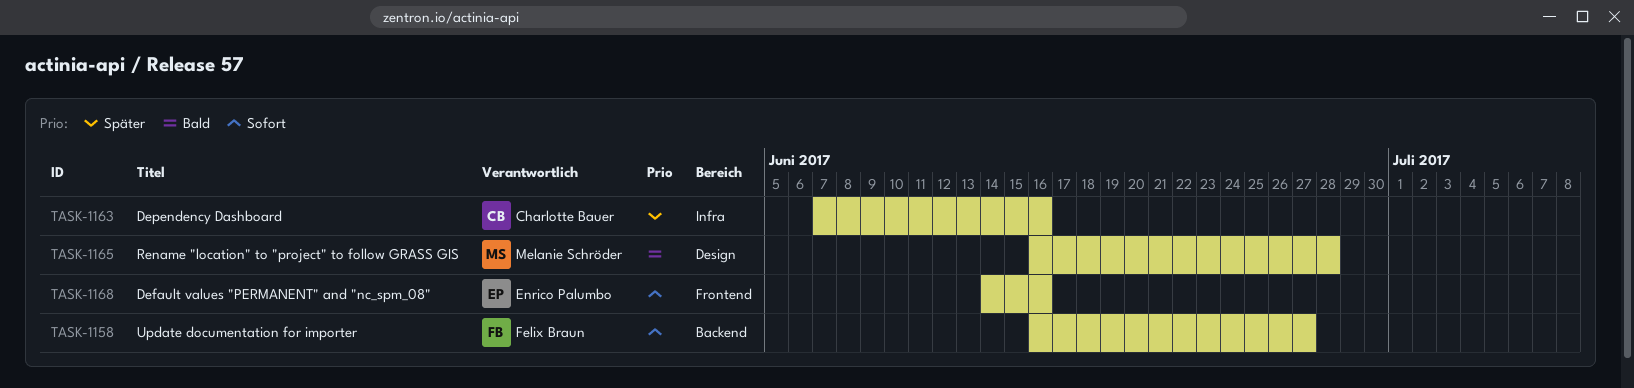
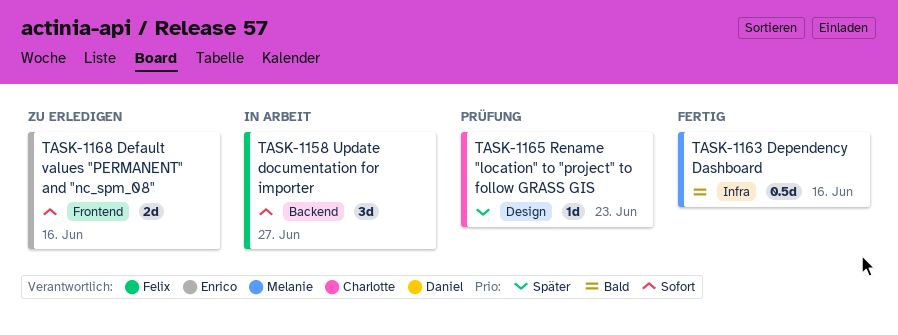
TASK-1163, owner: Charlotte Bauer -> Melanie Schröder
TASK-1163, priority: Später -> Bald
TASK-1165, owner: Melanie Schröder -> Charlotte Bauer
TASK-1165, priority: Bald -> Später
TASK-1165, due: Jun 28 -> Jun 23

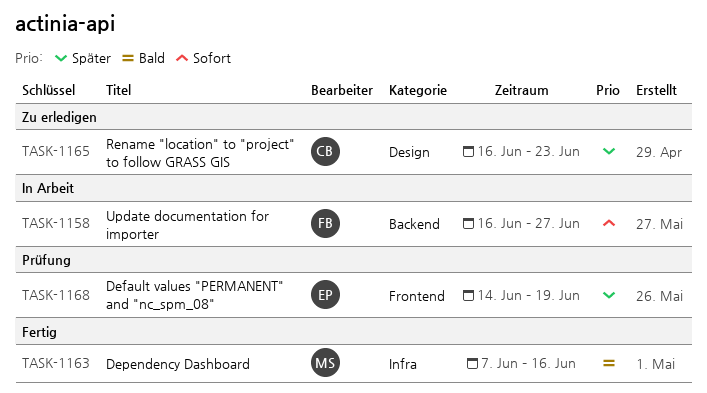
TASK-1165, status: Prüfung -> Zu erledigen
TASK-1168, status: Zu erledigen -> Prüfung
TASK-1168, priority: Sofort -> Später
TASK-1168, due: Jun 16 -> Jun 19

